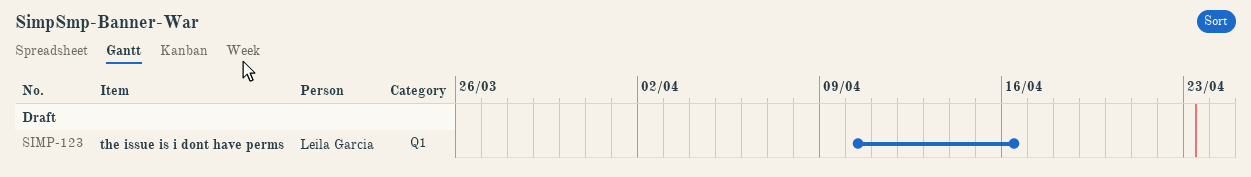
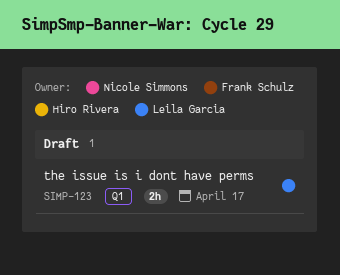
SIMP-123, due: Apr 16 -> Apr 17

